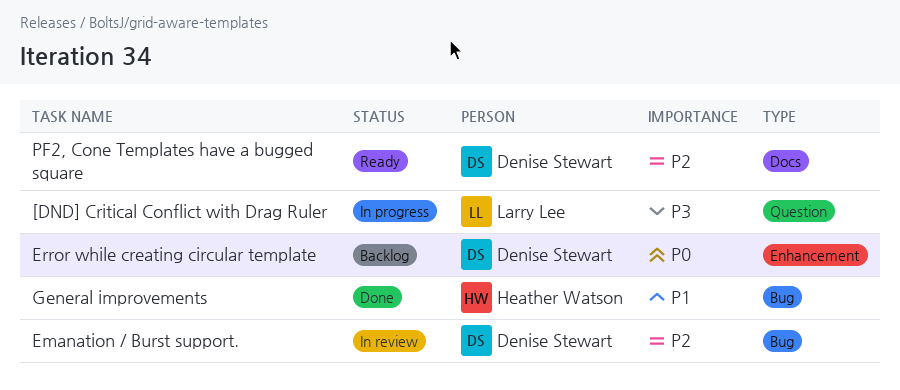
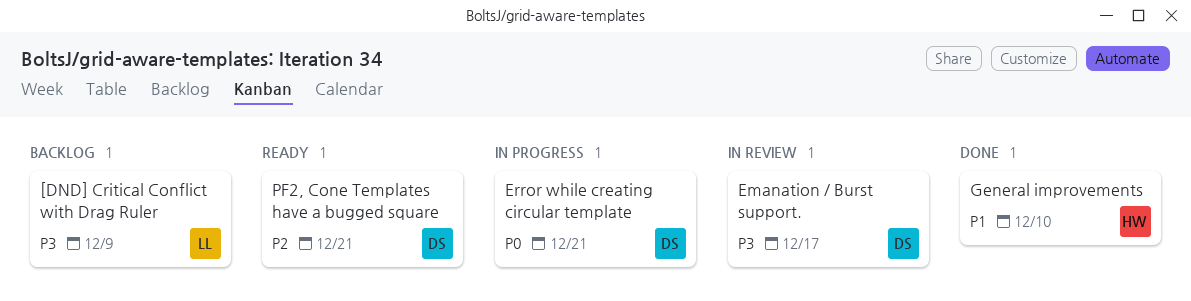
[DND] Critical Conflict with Drag Ruler, status: In progress -> Backlog
Emanation / Burst support., priority: P2 -> P3
Error while creating circular template, status: Backlog -> In progress

